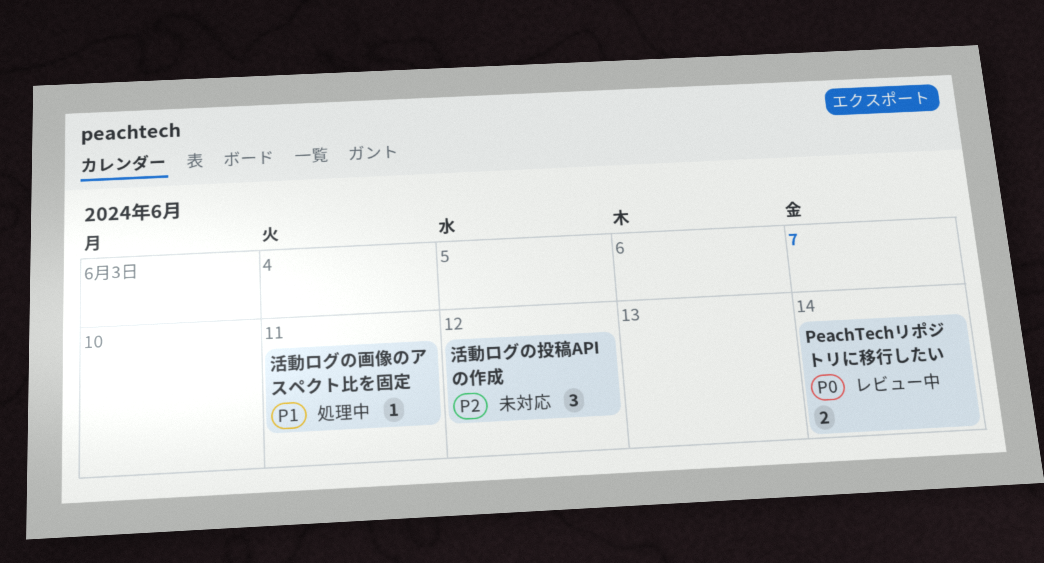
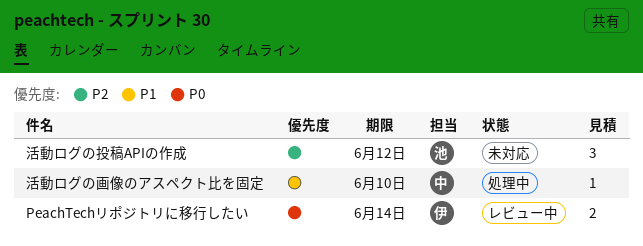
活動ログの画像のアスペクト比を固定, due: Jun 11 -> Jun 10

